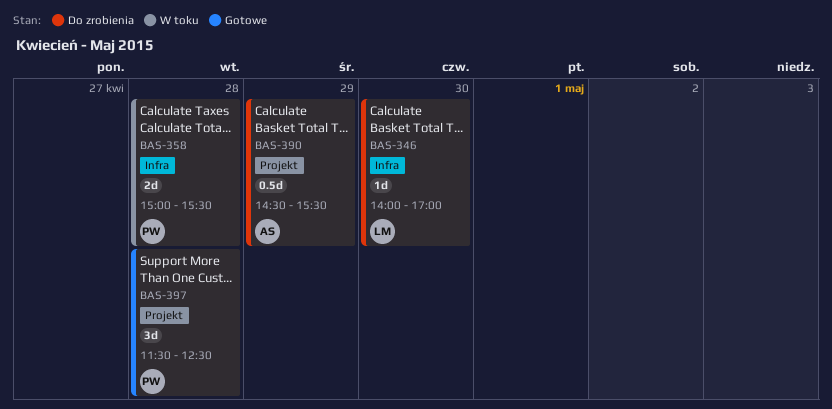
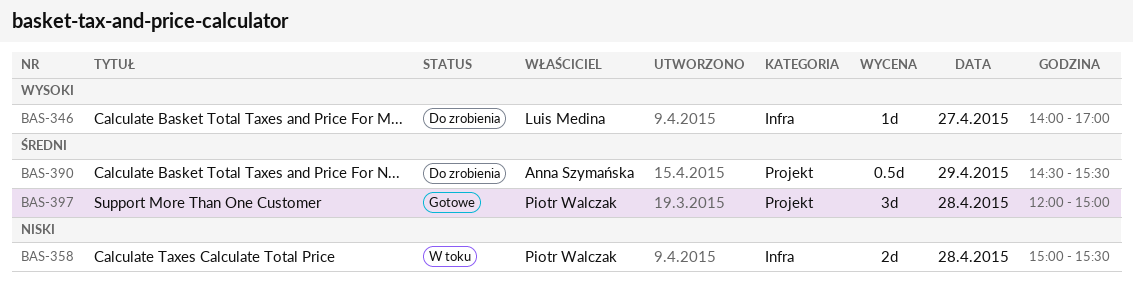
BAS-346, day: Apr 30 -> Apr 27
BAS-397, begins: 11:30 -> 12:00
BAS-397, ends: 12:30 -> 15:00

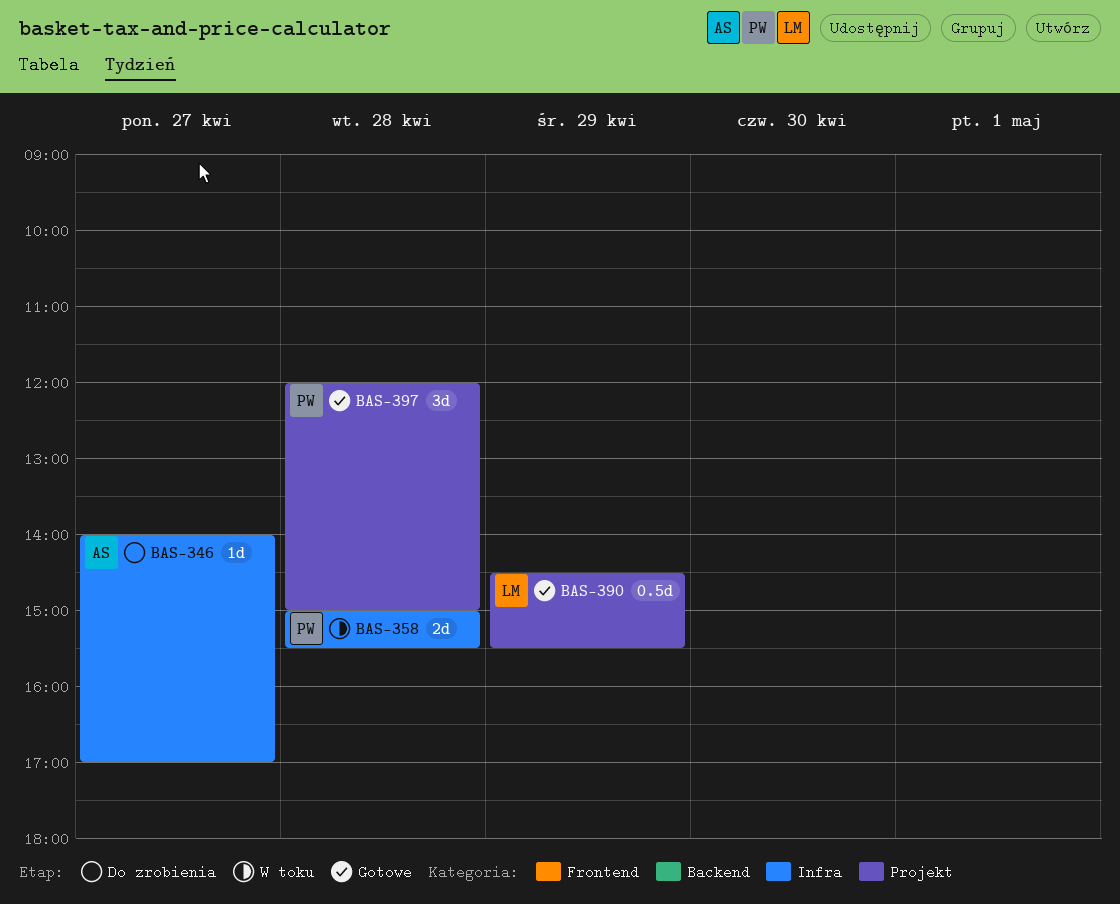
BAS-346, owner: Luis Medina -> Anna Szymańska
BAS-390, status: Do zrobienia -> Gotowe
BAS-390, owner: Anna Szymańska -> Luis Medina

